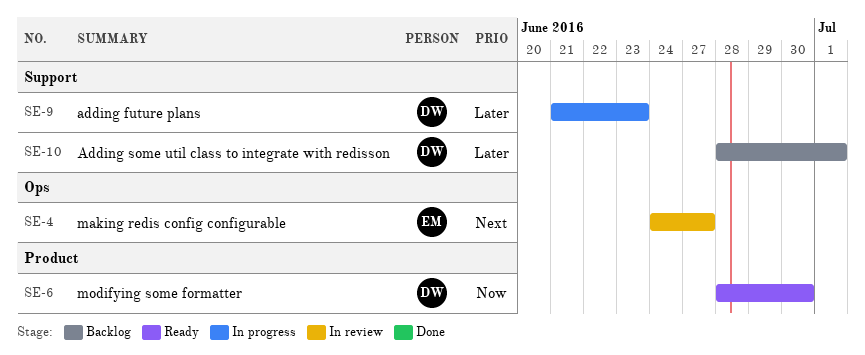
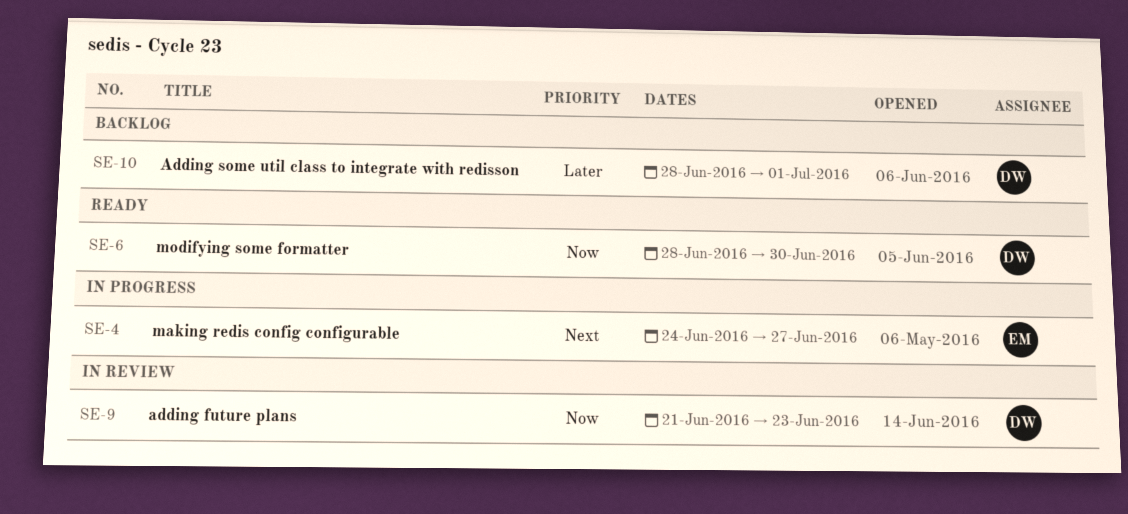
SE-4, status: In review -> In progress
SE-9, status: In progress -> In review
SE-9, priority: Later -> Now

